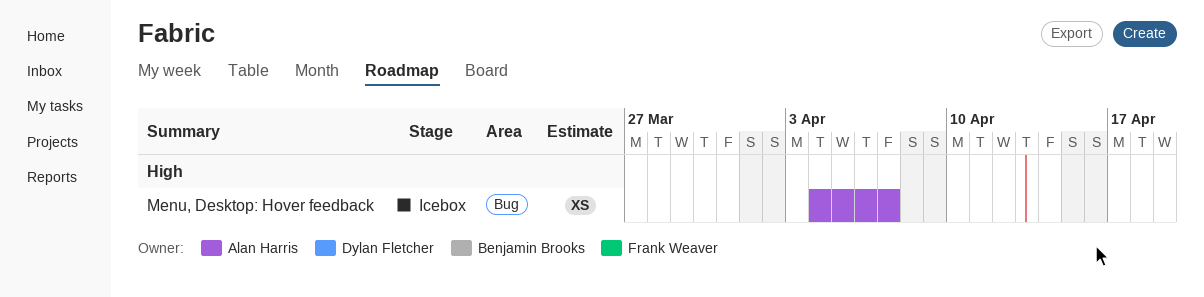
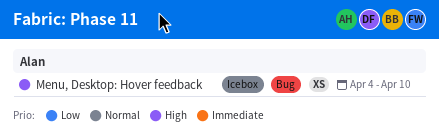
Menu, Desktop: Hover feedback, due: Apr 7 -> Apr 10

